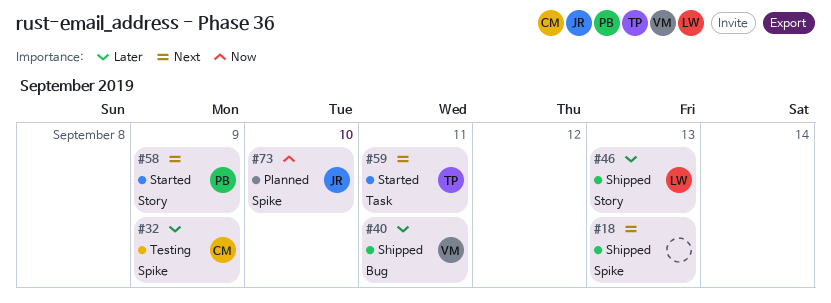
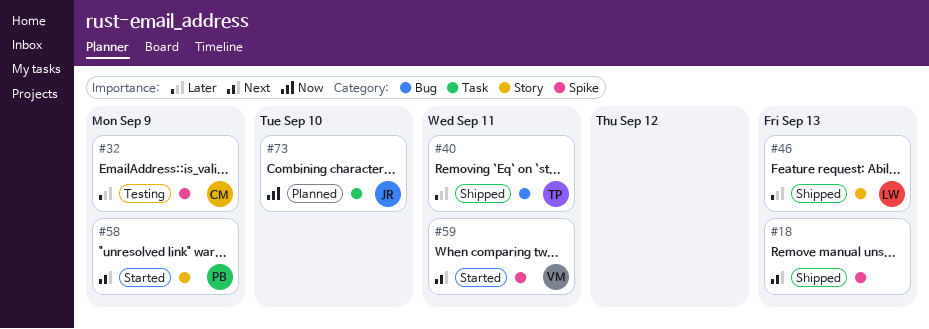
#40, owner: VM -> TP
#59, owner: TP -> VM
#59, label: Task -> Spike
#73, label: Spike -> Task

